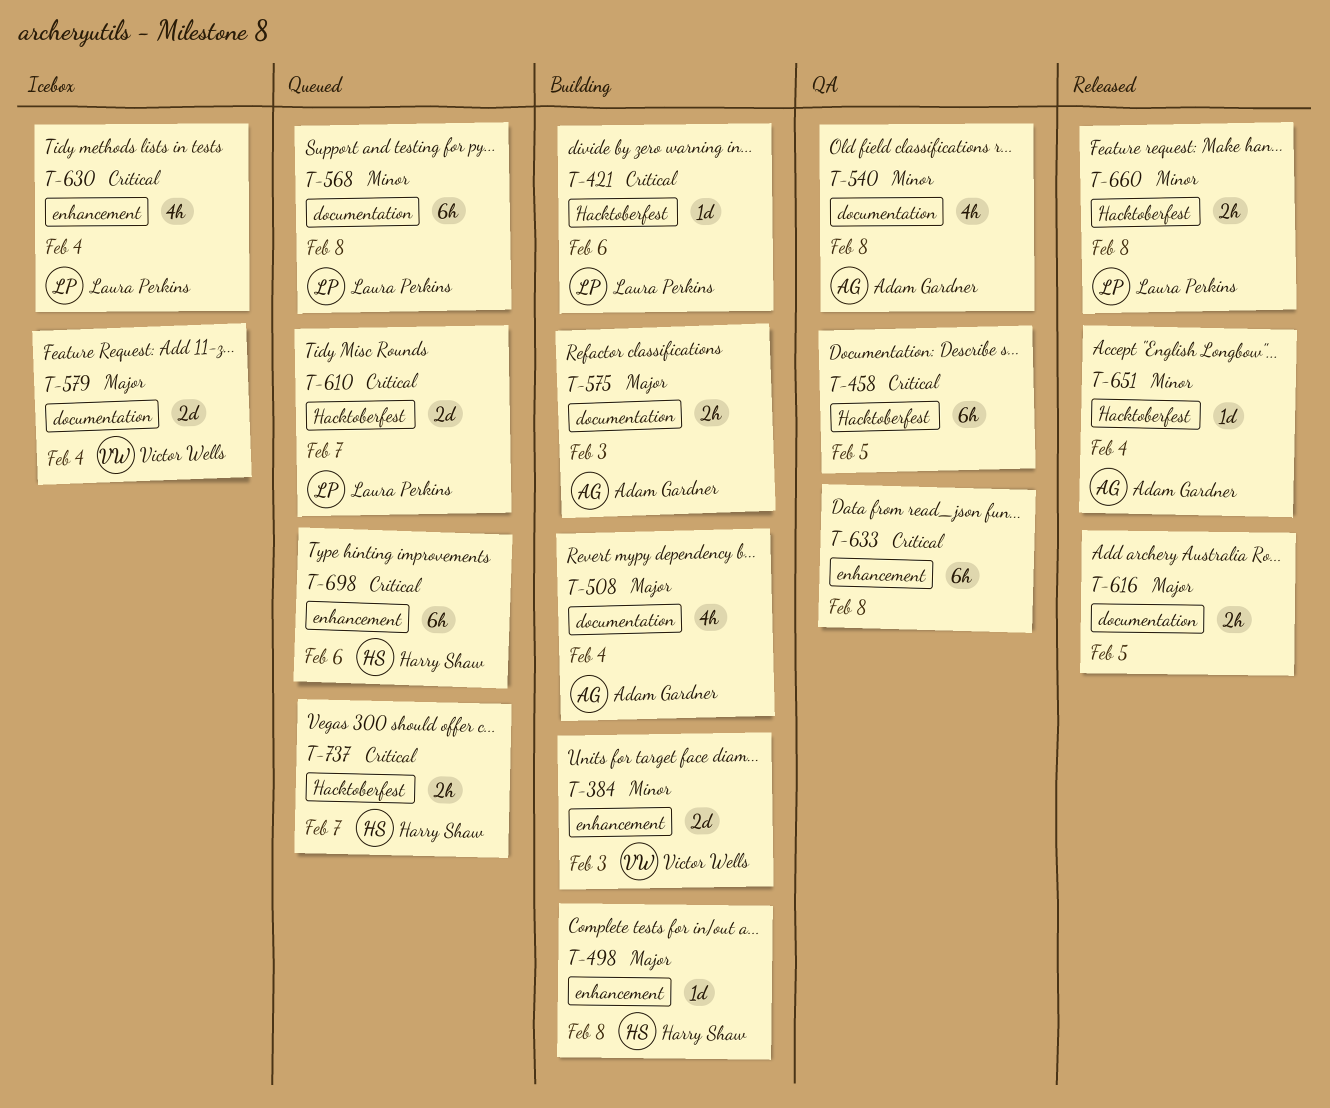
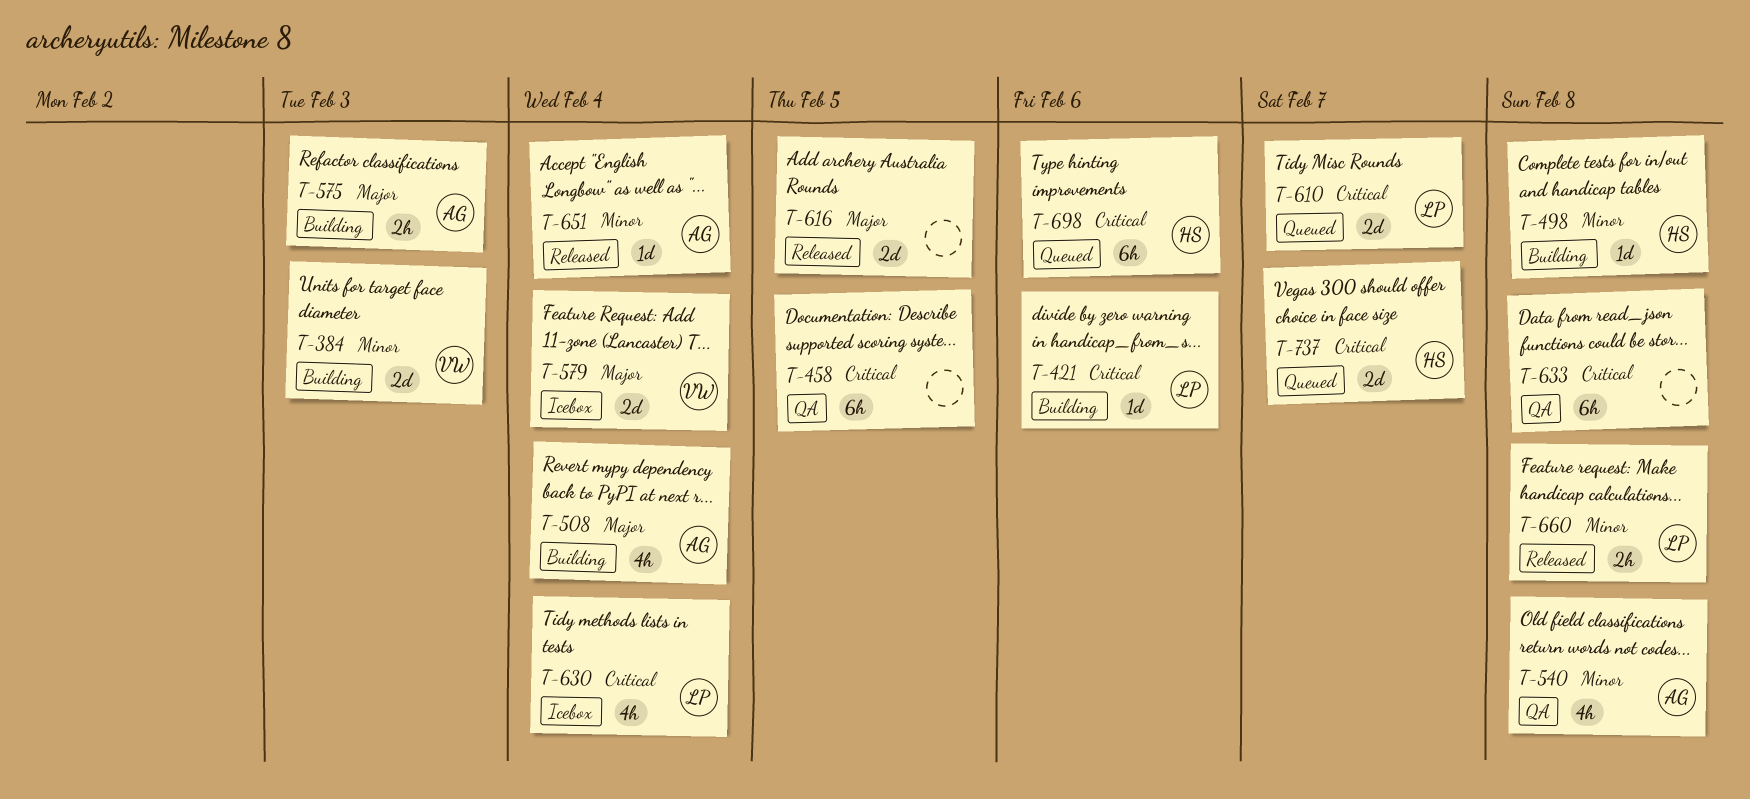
T-498, priority: Major -> Minor
T-568: present -> none
T-616, estimate: 2h -> 2d
T-737, estimate: 2h -> 2d

